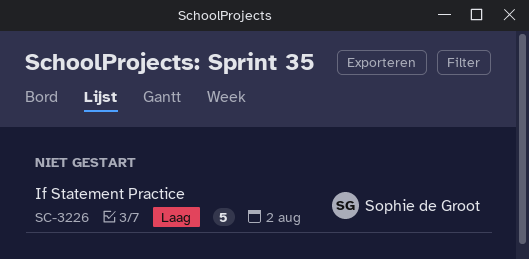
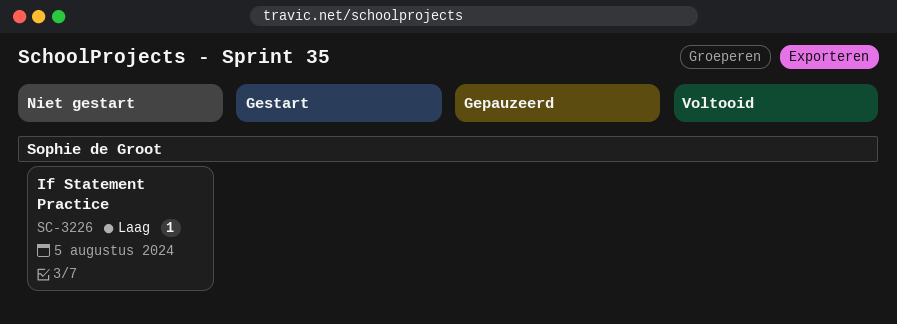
SC-3226, estimate: 5 -> 1
SC-3226, due: Aug 2 -> Aug 5

